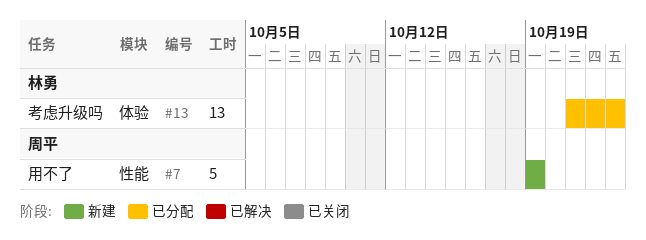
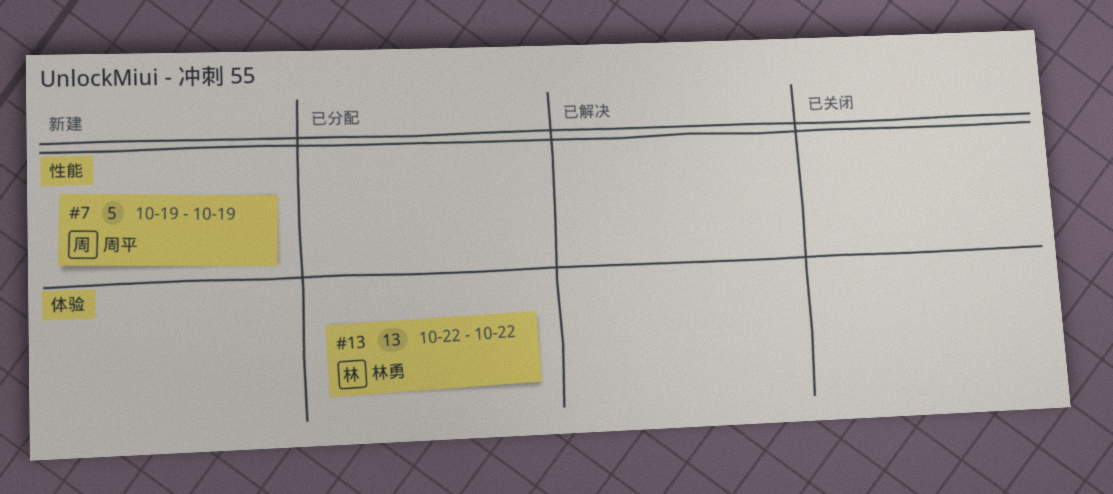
#13, start: Oct 21 -> Oct 22
#13, due: Oct 23 -> Oct 22

